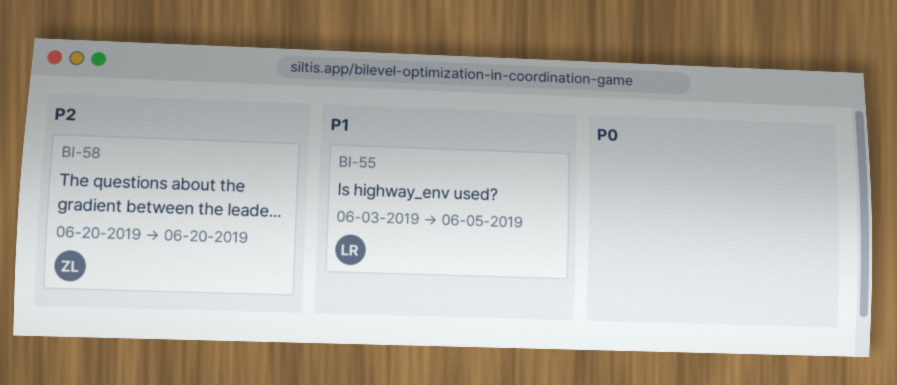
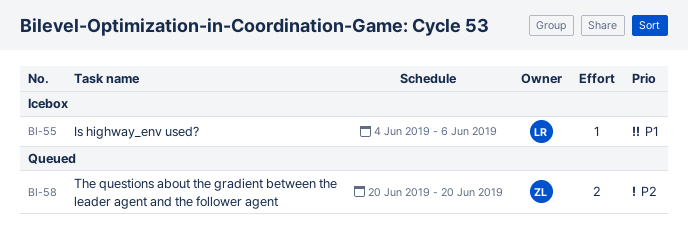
BI-55, start: Jun 3 -> Jun 4
BI-55, due: Jun 5 -> Jun 6

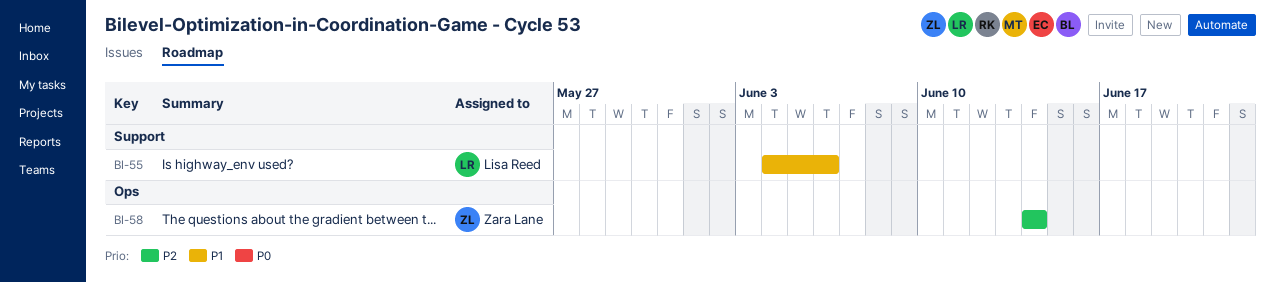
BI-58, start: Jun 20 -> Jun 14
BI-58, due: Jun 20 -> Jun 14

